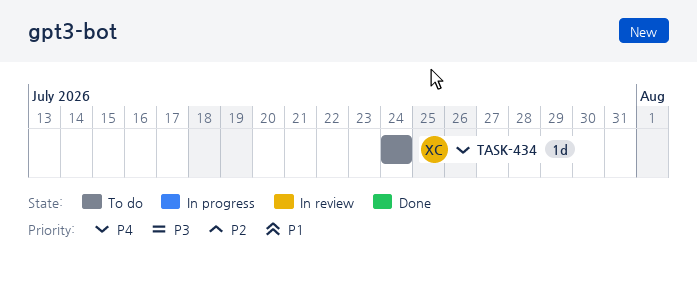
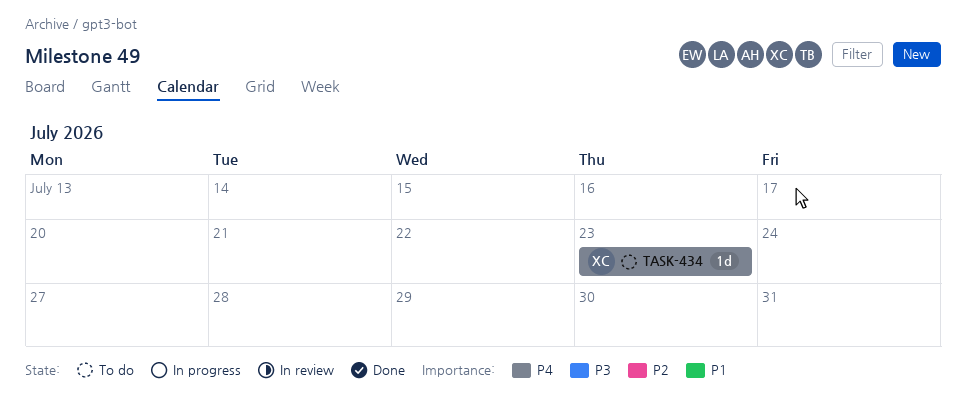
TASK-434, start: Jul 24 -> Jul 23
TASK-434, due: Jul 24 -> Jul 23

